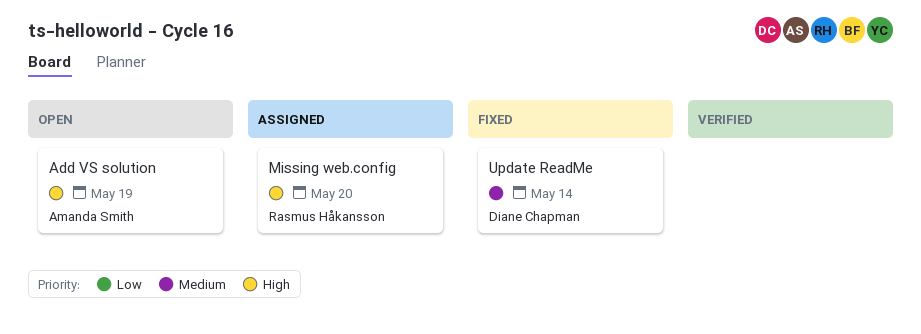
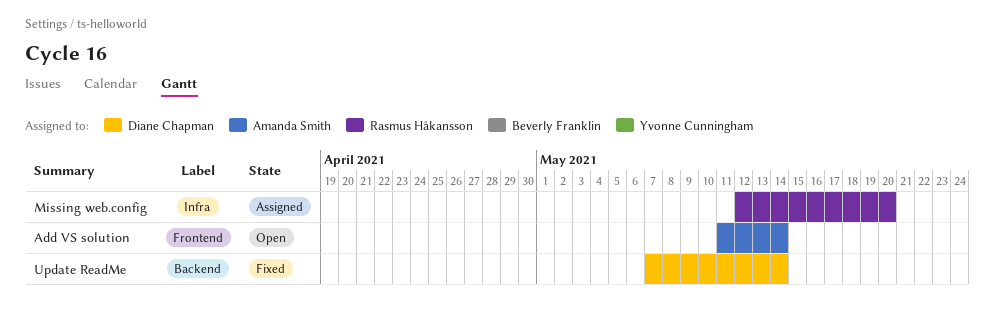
Add VS solution, due: May 19 -> May 14

